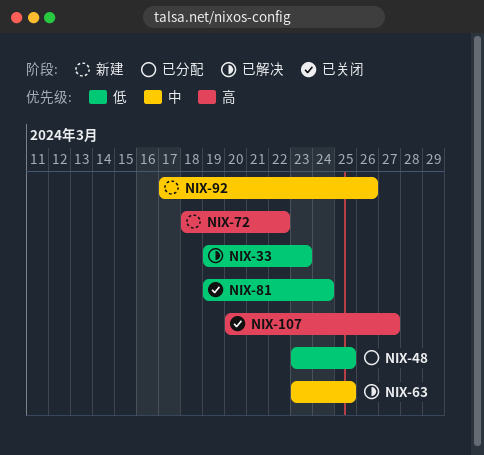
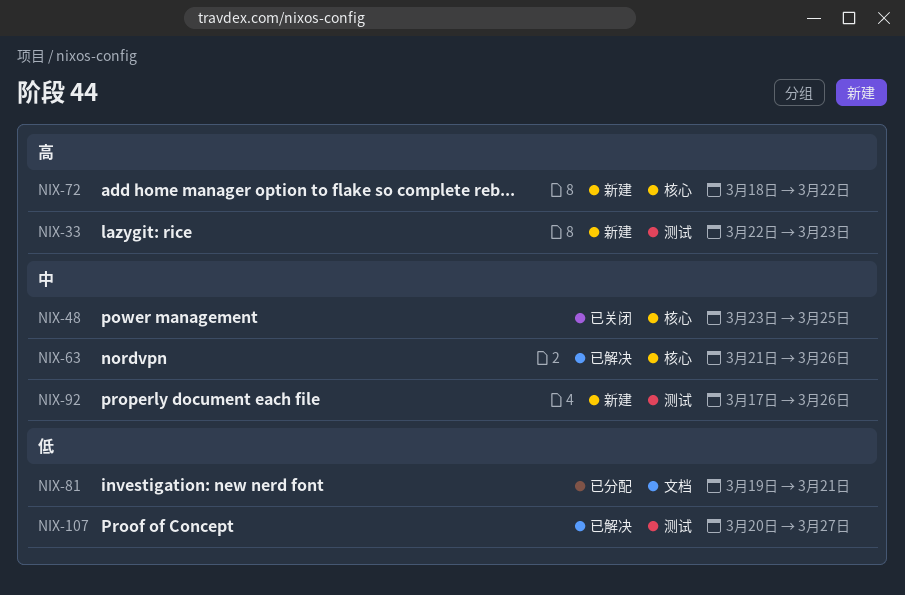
NIX-33, status: 已解决 -> 新建
NIX-33, priority: 低 -> 高
NIX-33, start: Mar 19 -> Mar 22
NIX-48, status: 已分配 -> 已关闭
NIX-48, priority: 低 -> 中
NIX-63, start: Mar 23 -> Mar 21
NIX-63, due: Mar 25 -> Mar 26
NIX-81, status: 已关闭 -> 已分配
NIX-81, due: Mar 24 -> Mar 21
NIX-107, status: 已关闭 -> 已解决
NIX-107, priority: 高 -> 低

